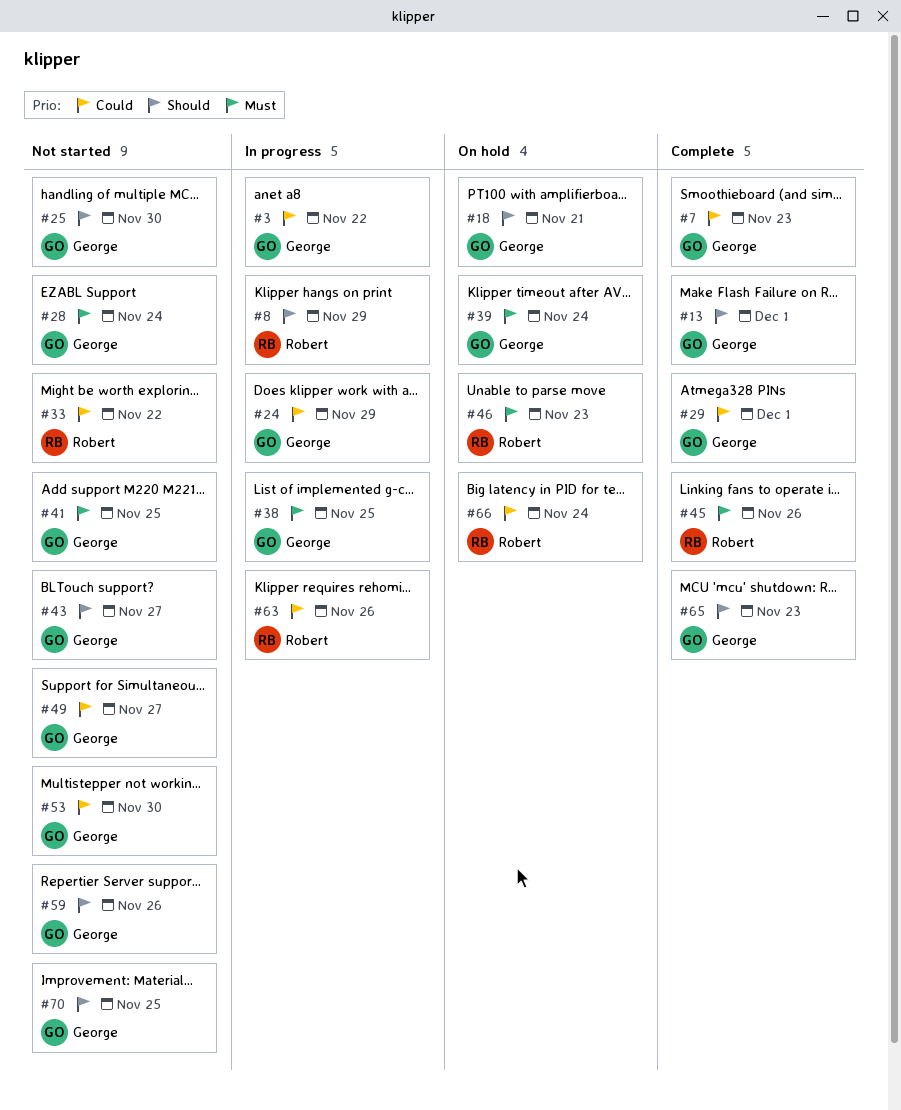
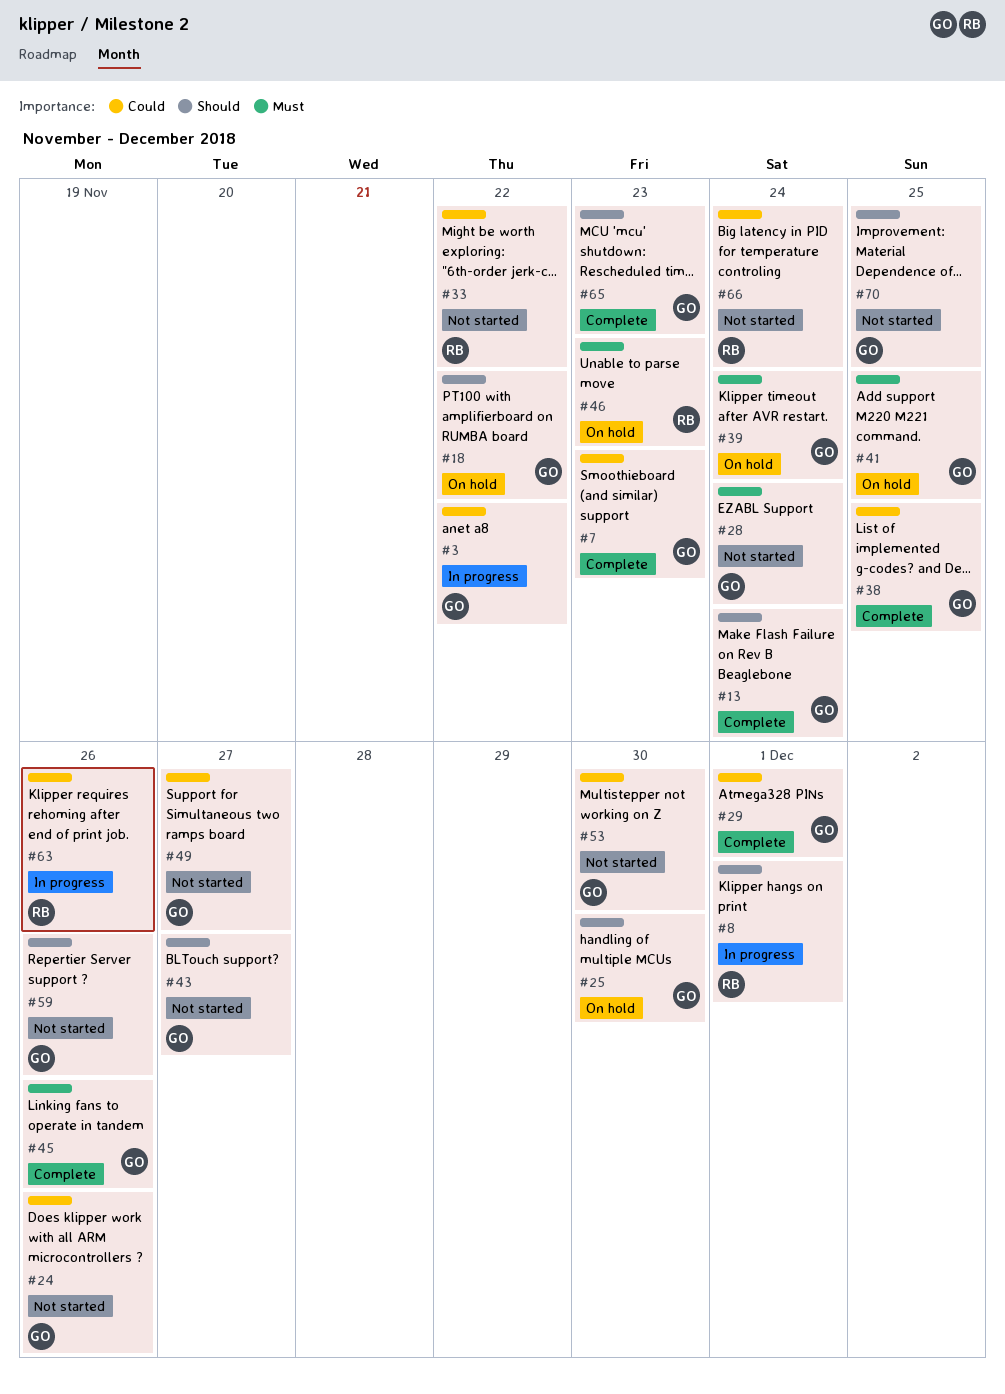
#8, due: Nov 29 -> Dec 1
#13, due: Dec 1 -> Nov 24
#18, due: Nov 21 -> Nov 22
#24, status: In progress -> Not started
#24, due: Nov 29 -> Nov 26
#25, status: Not started -> On hold
#38, status: In progress -> Complete
#38, priority: Must -> Could
#41, status: Not started -> On hold
#45, owner: Robert -> George
#66, status: On hold -> Not started

